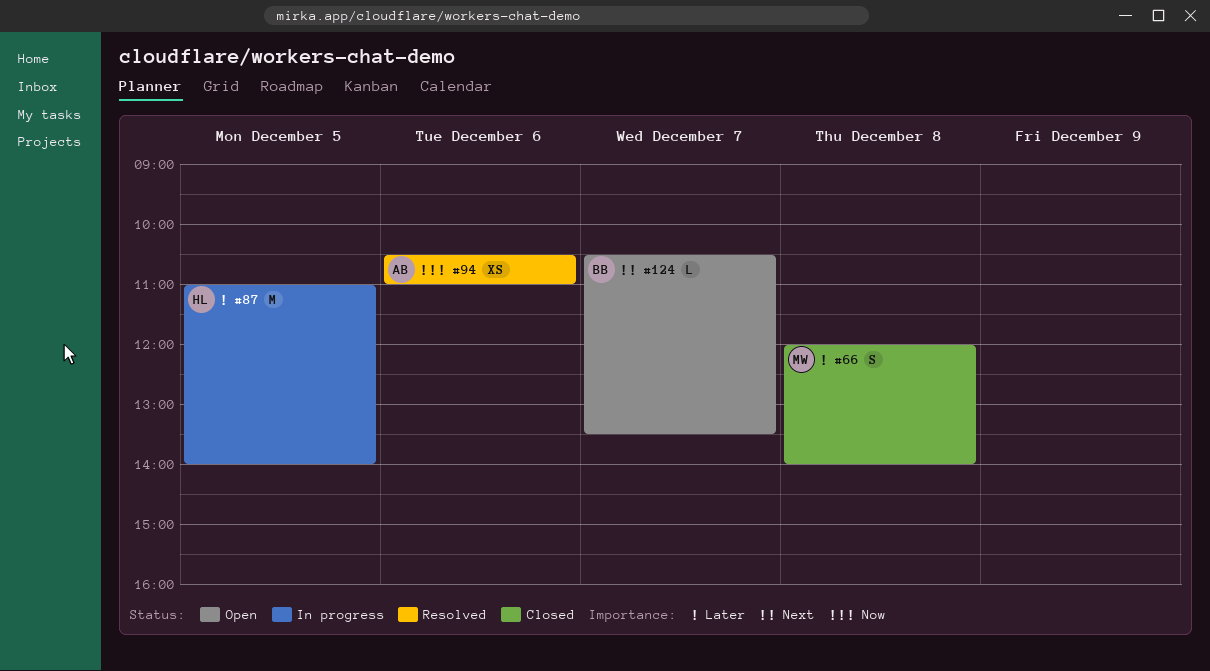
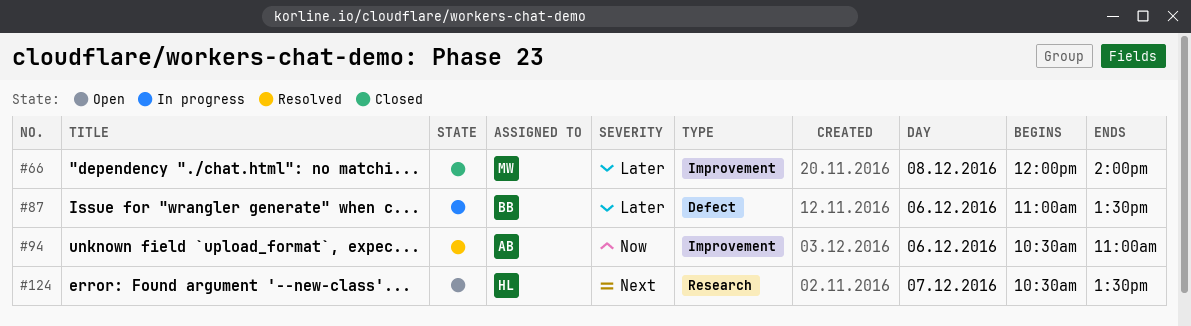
#87, owner: HL -> BB
#87, day: Dec 5 -> Dec 6
#87, ends: 14:00 -> 13:30
#124, owner: BB -> HL

